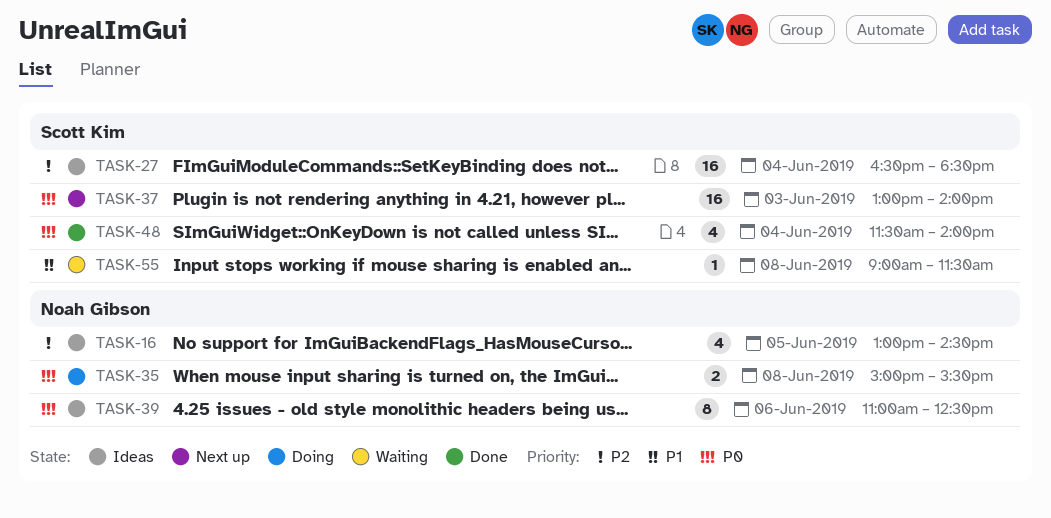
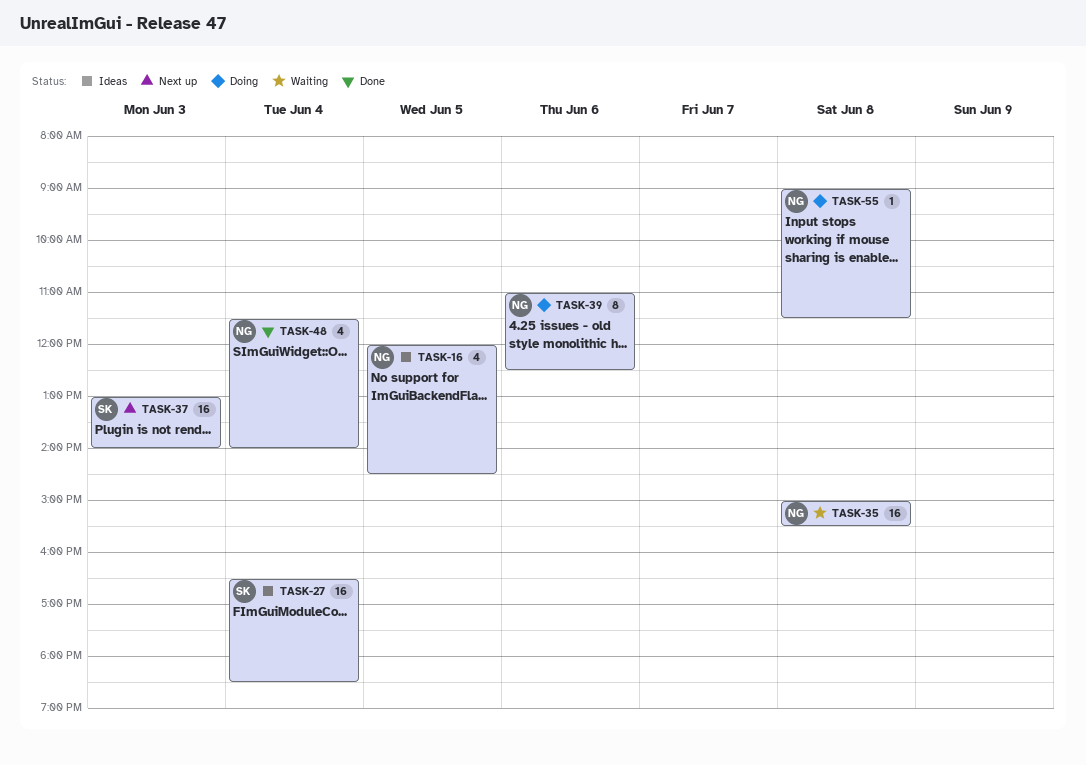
TASK-16, begins: 13:00 -> 12:00
TASK-35, status: Doing -> Waiting
TASK-35, estimate: 2 -> 16
TASK-39, status: Ideas -> Doing
TASK-48, owner: Scott Kim -> Noah Gibson
TASK-55, status: Waiting -> Doing
TASK-55, owner: Scott Kim -> Noah Gibson

